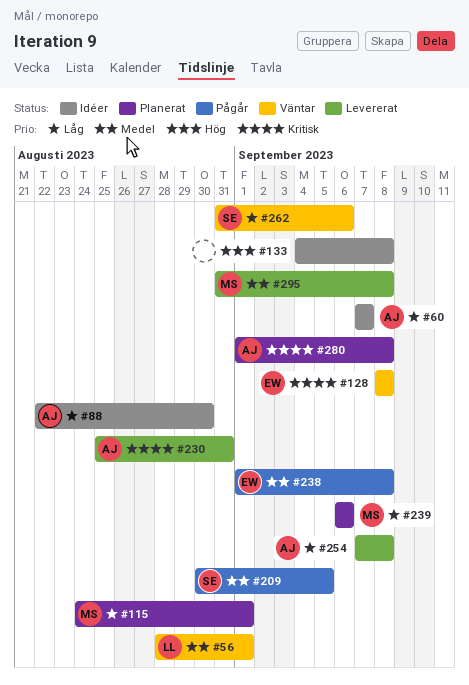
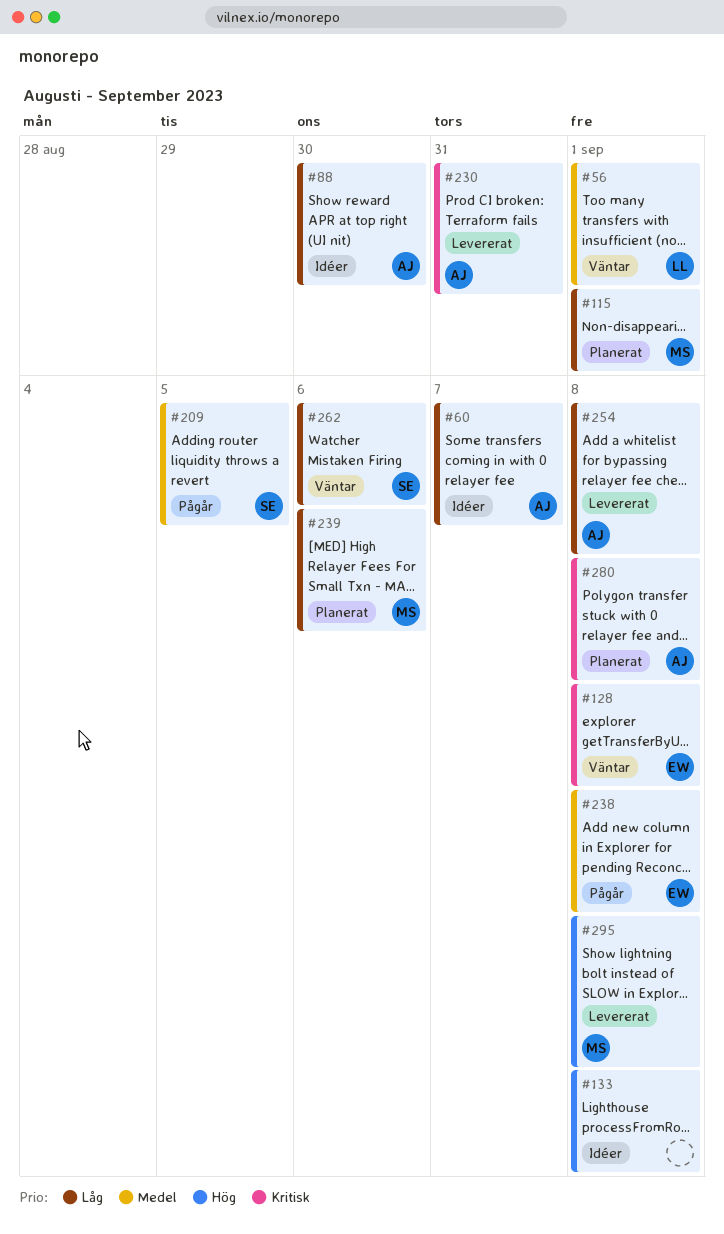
#295, priority: Medel -> Hög

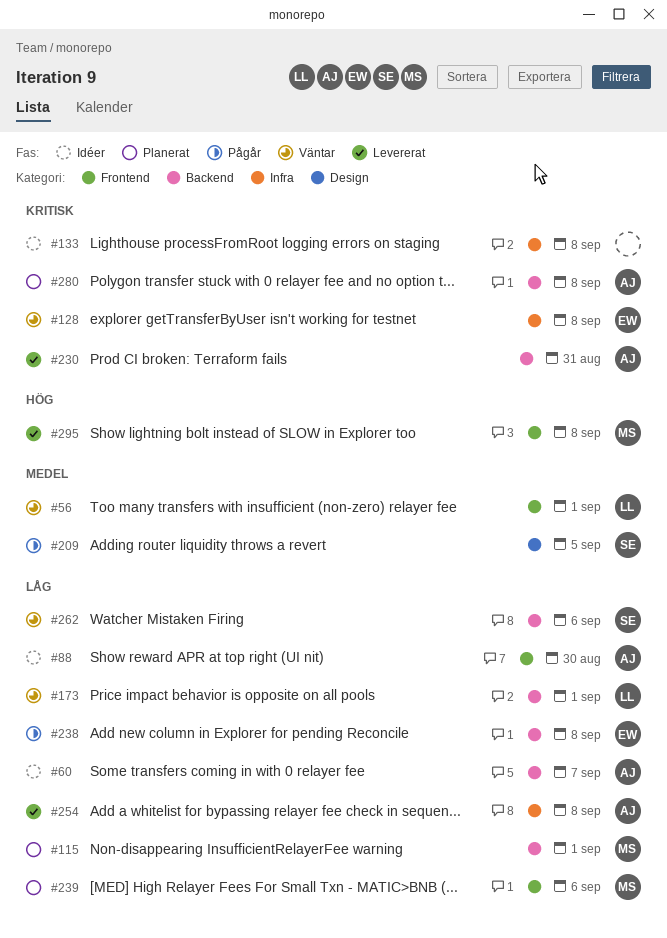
#133, priority: Hög -> Kritisk
#173: none -> present
#238, priority: Medel -> Låg

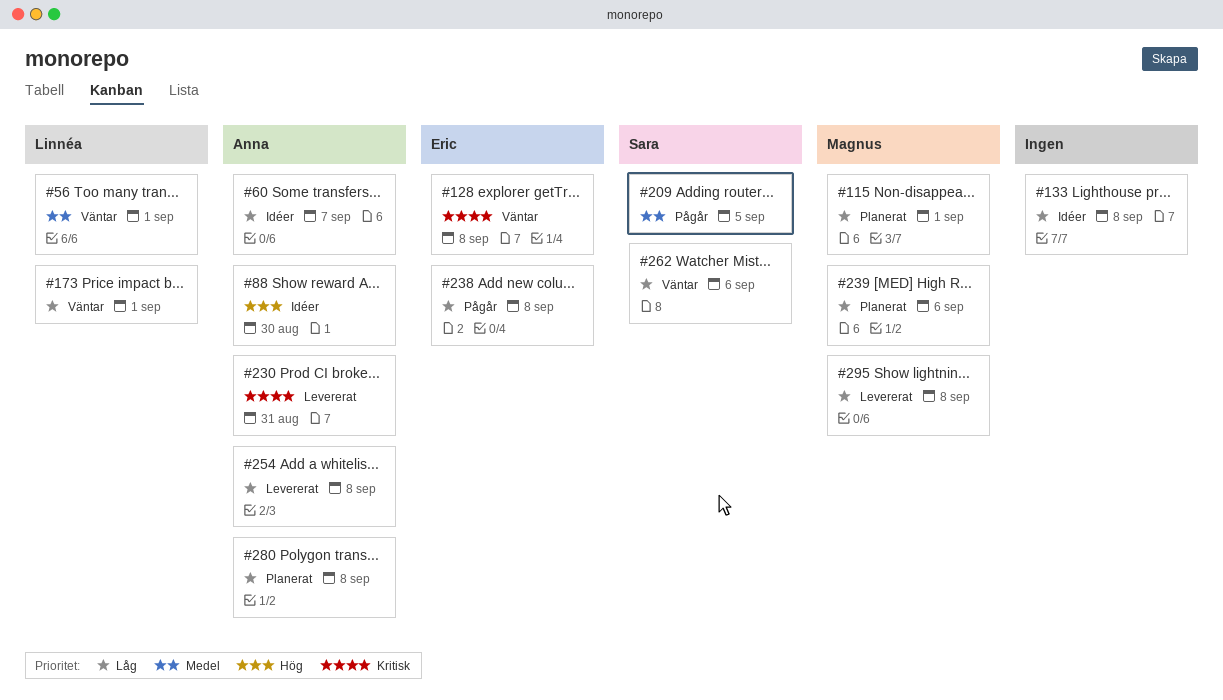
#88, priority: Låg -> Hög
#133, priority: Kritisk -> Låg
#280, priority: Kritisk -> Låg
#295, priority: Hög -> Låg

